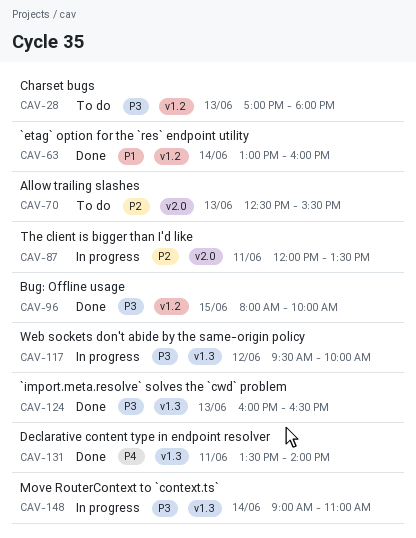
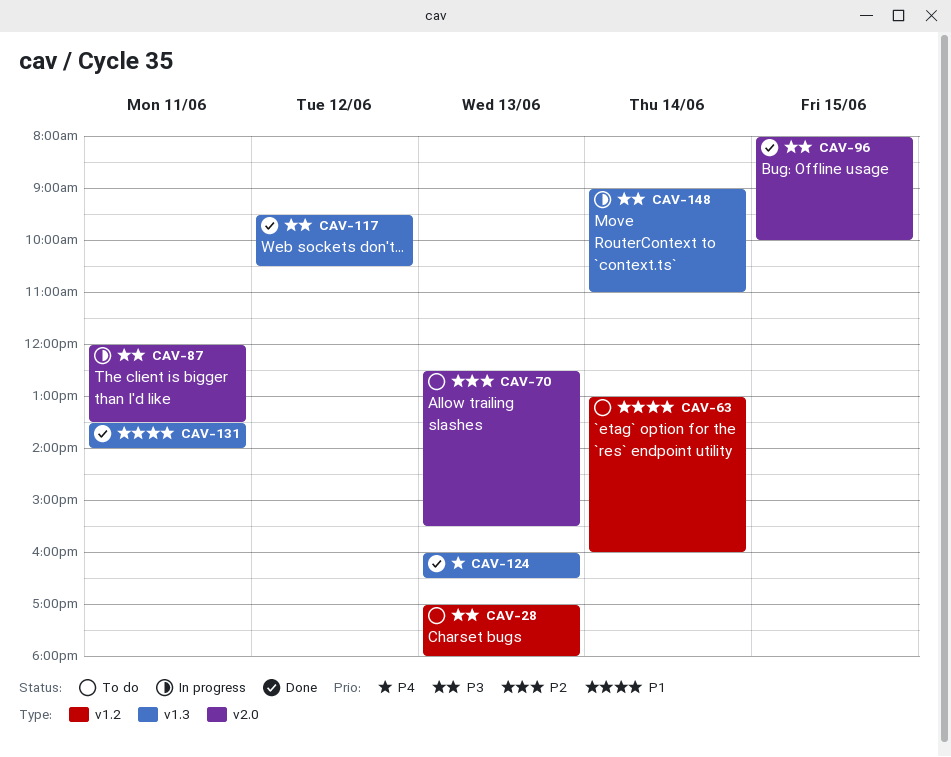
CAV-63, status: Done -> To do
CAV-87, priority: P2 -> P3
CAV-96, label: v1.2 -> v2.0
CAV-117, status: In progress -> Done
CAV-117, ends: 10:00 -> 10:30
CAV-124, priority: P3 -> P4
CAV-131, priority: P4 -> P1

